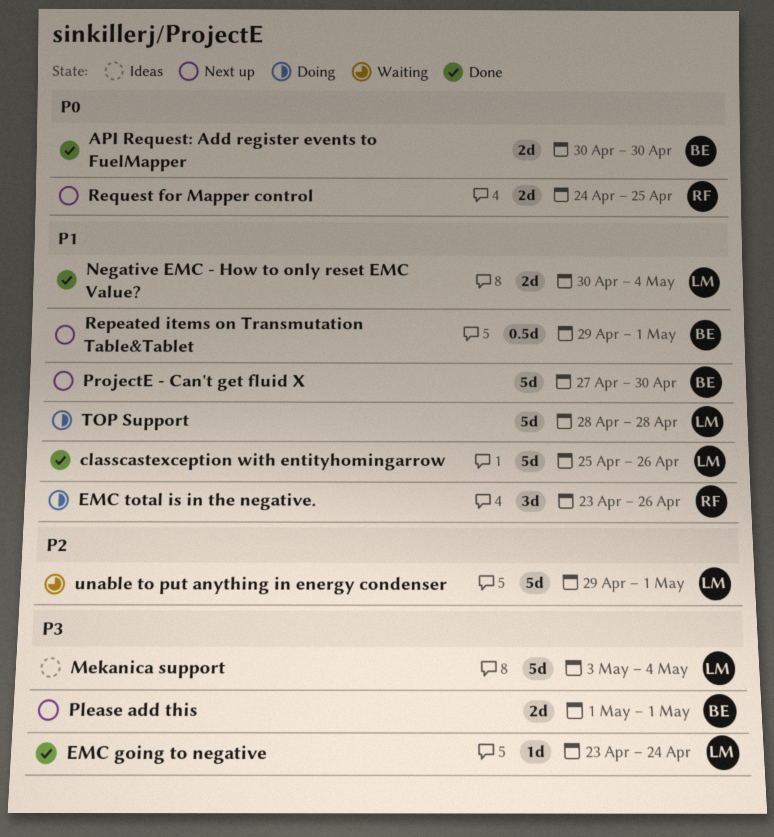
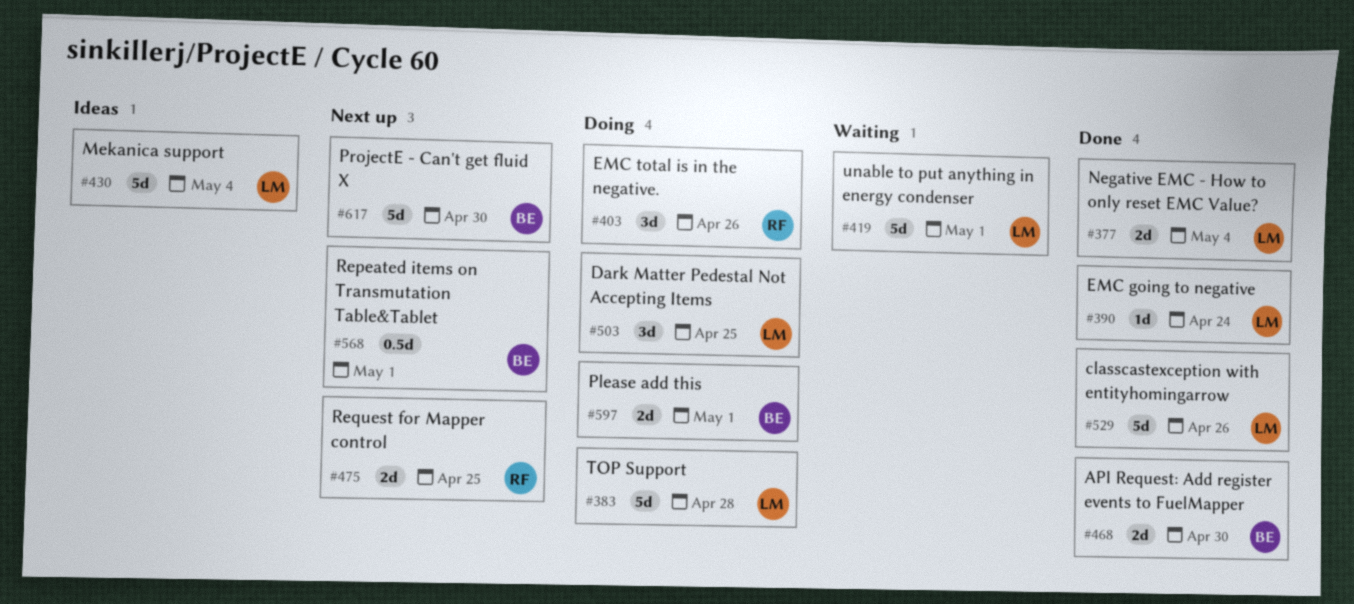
Dark Matter Pedestal Not Accepting Items: none -> present
Please add this, status: Next up -> Doing

